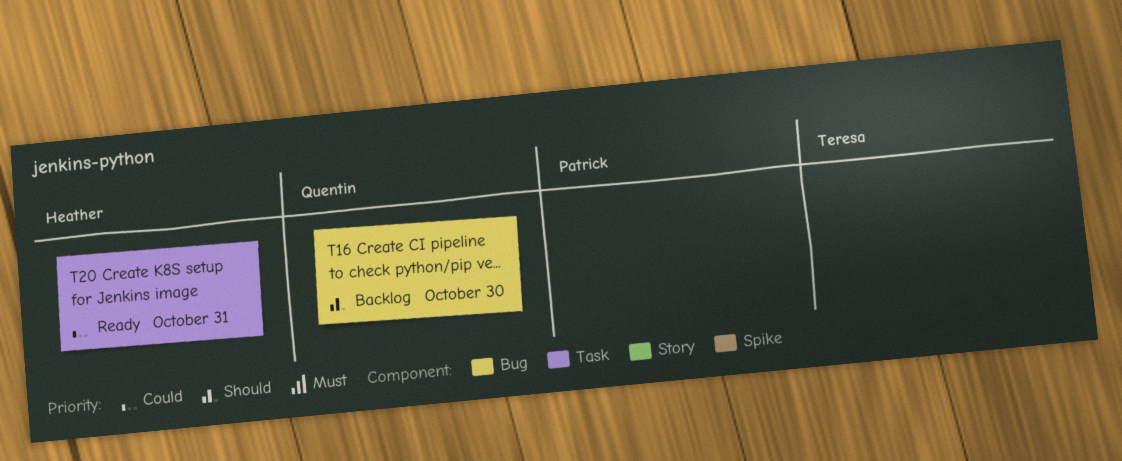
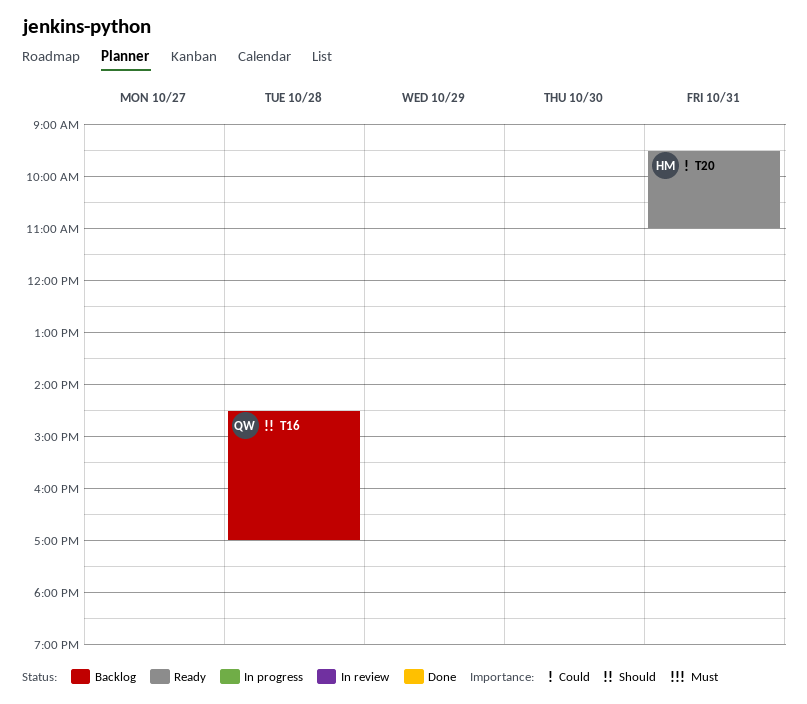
T16, day: Oct 30 -> Oct 28

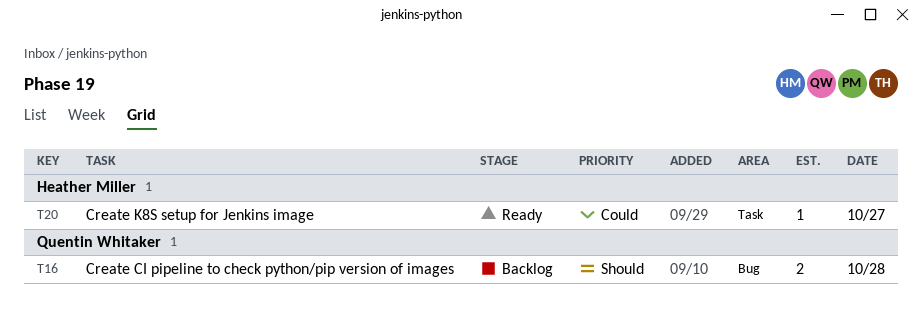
T20, day: Oct 31 -> Oct 27

